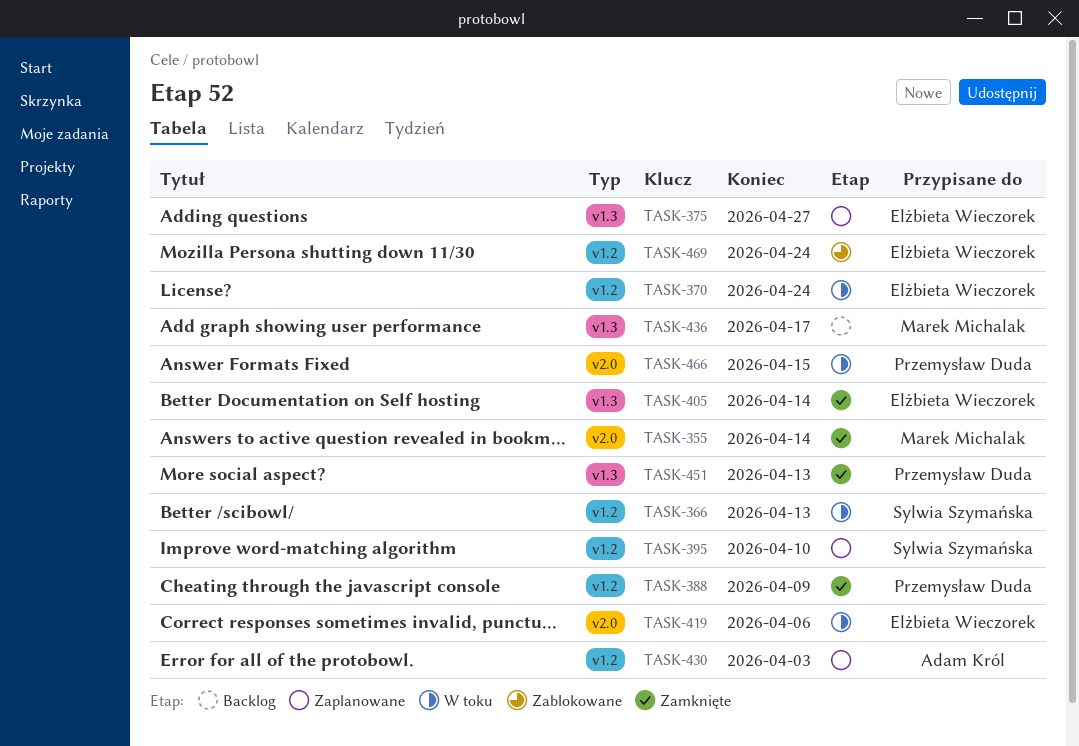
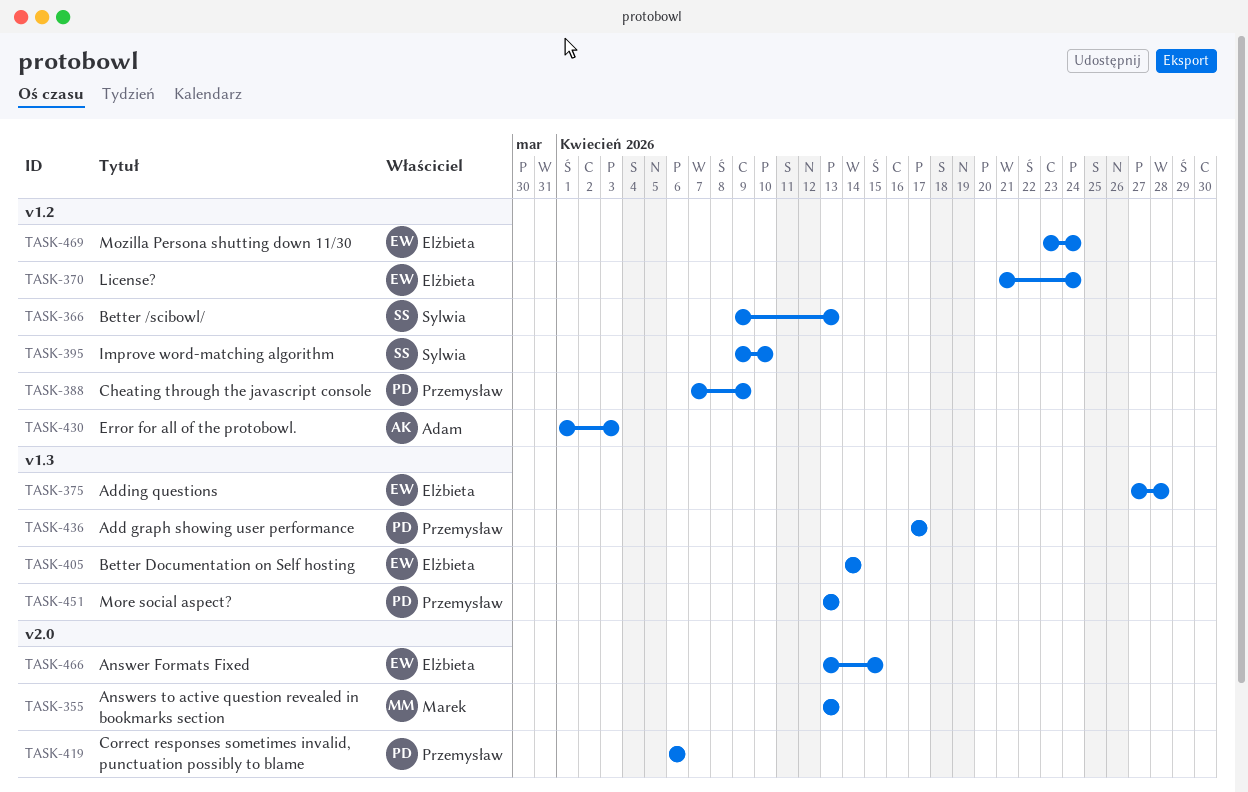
TASK-355, due: Apr 14 -> Apr 13
TASK-375, due: Apr 27 -> Apr 28
TASK-419, owner: Elżbieta Wieczorek -> Przemysław Duda
TASK-436, owner: Marek Michalak -> Przemysław Duda
TASK-466, owner: Przemysław Duda -> Elżbieta Wieczorek

